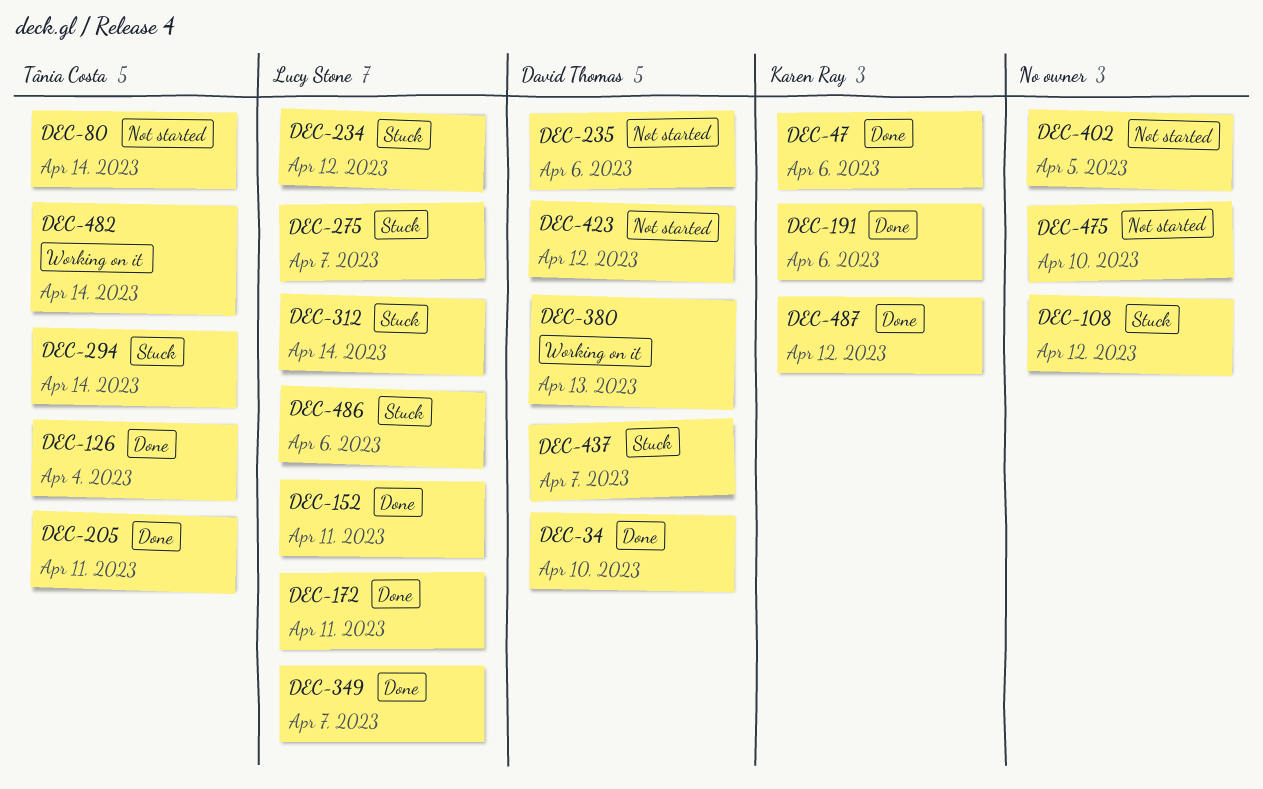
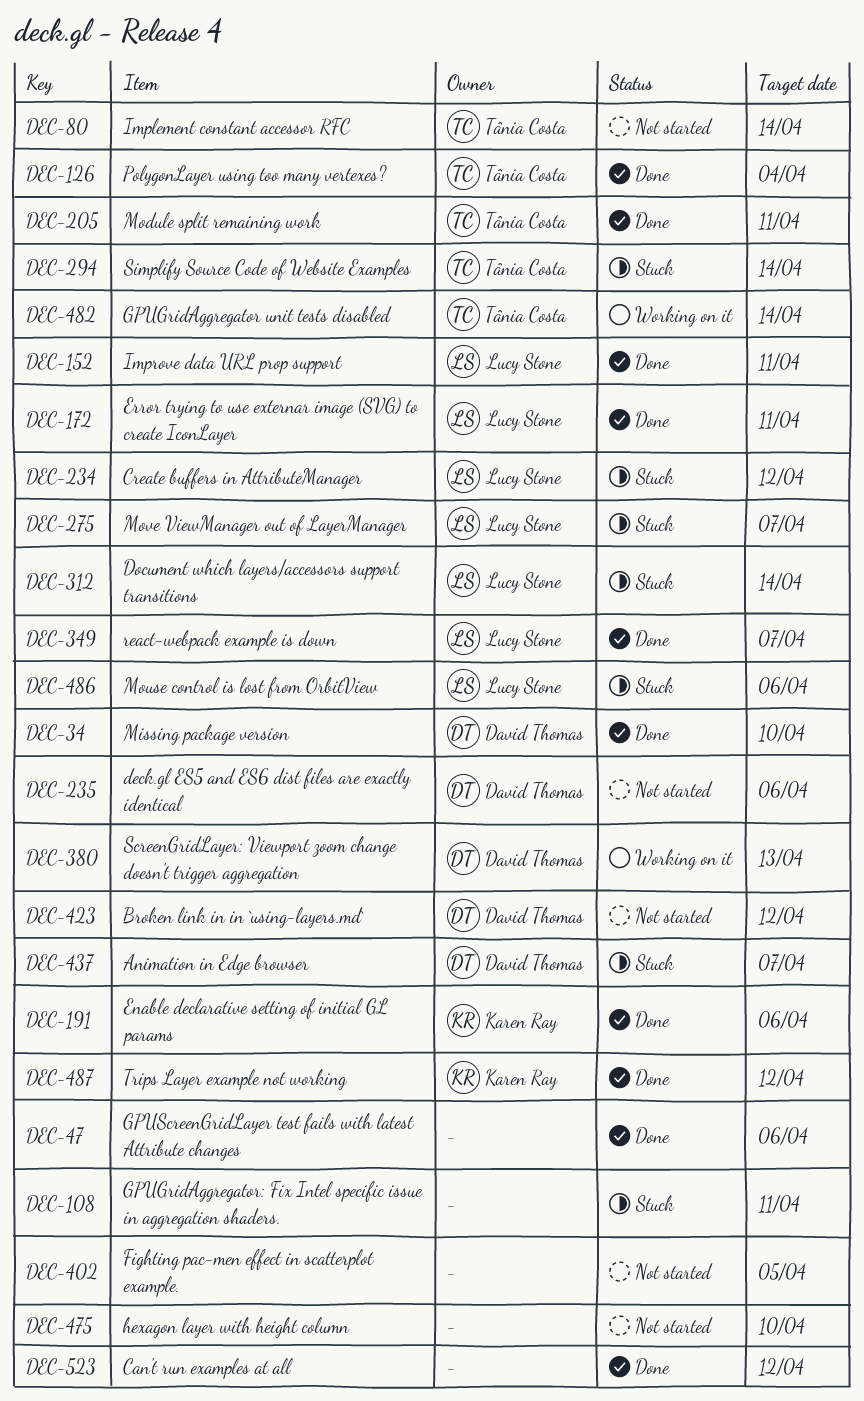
DEC-47, owner: Karen Ray -> none
DEC-108, due: Apr 12 -> Apr 11
DEC-523: none -> present

